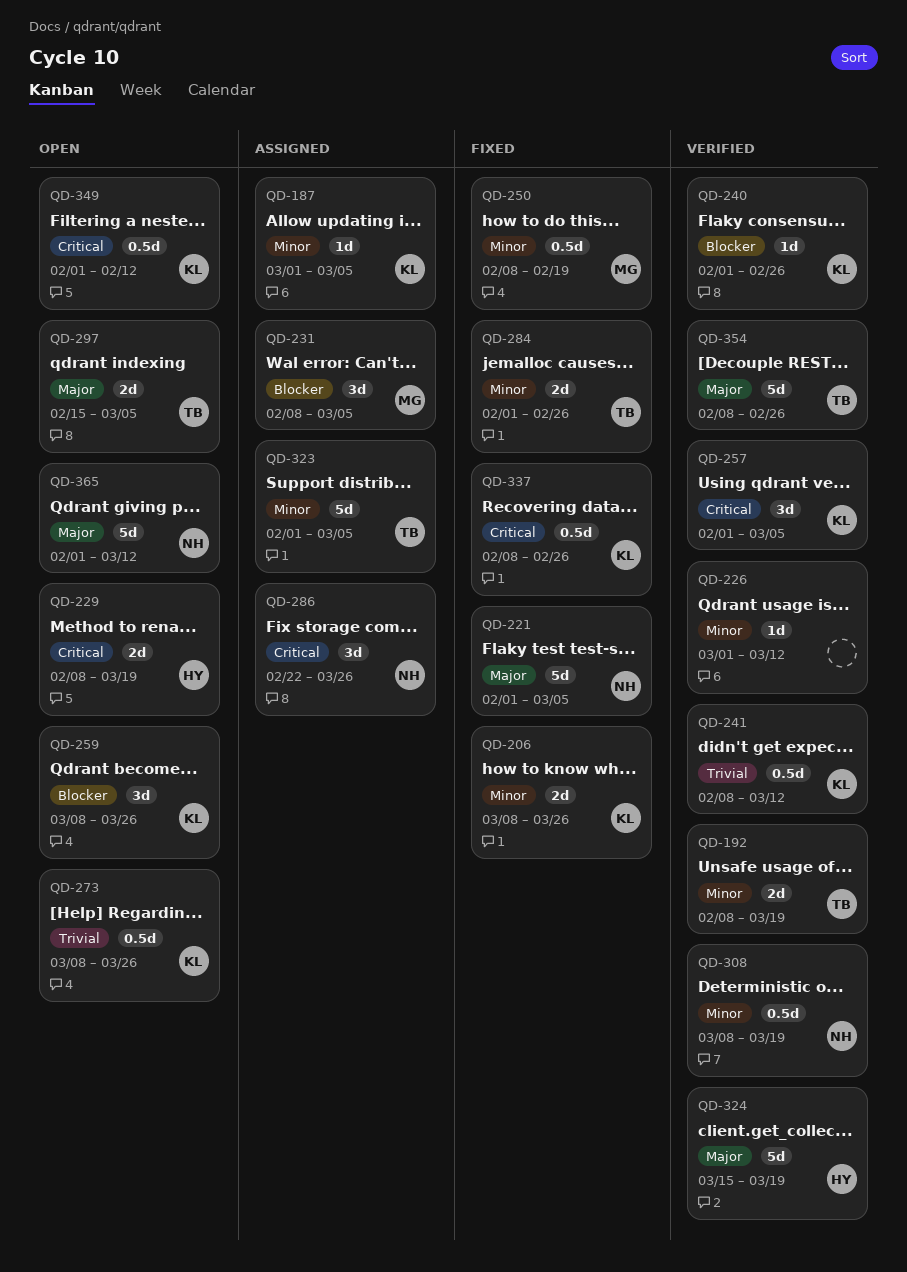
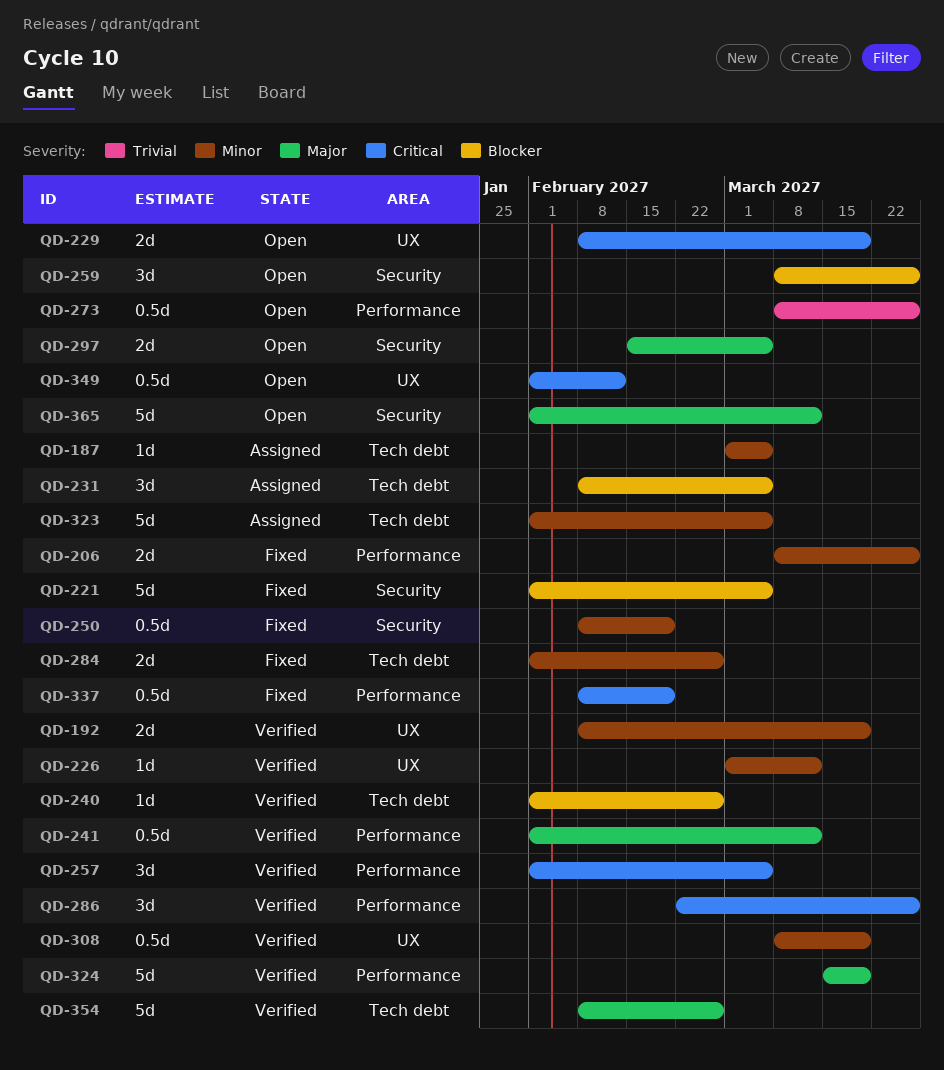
QD-221, priority: Major -> Blocker
QD-241, priority: Trivial -> Major
QD-241, start: Feb 8 -> Feb 1
QD-286, status: Assigned -> Verified
QD-337, due: Feb 26 -> Feb 19

